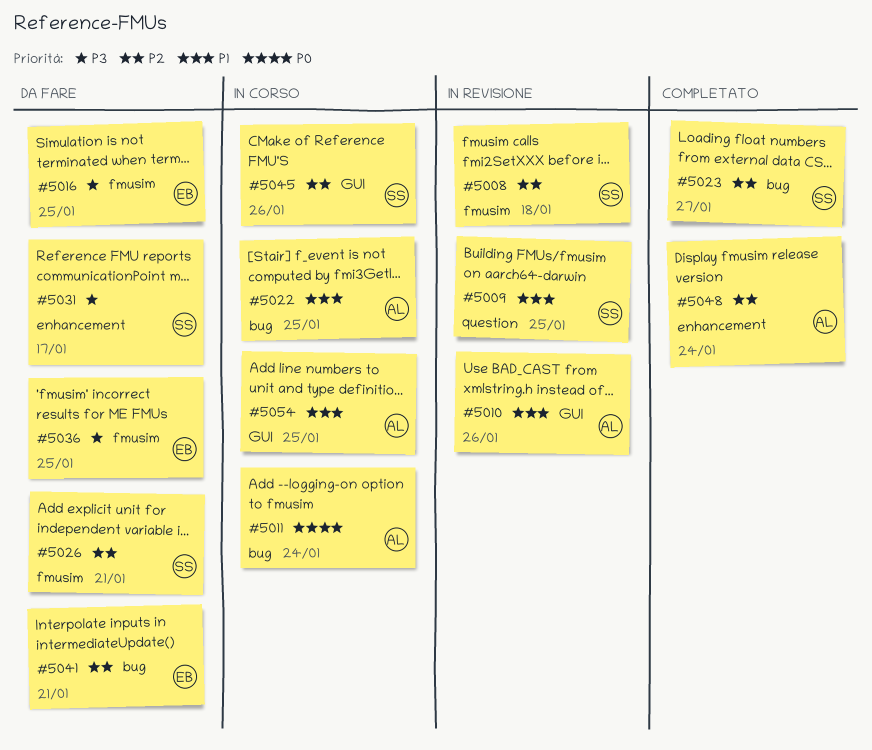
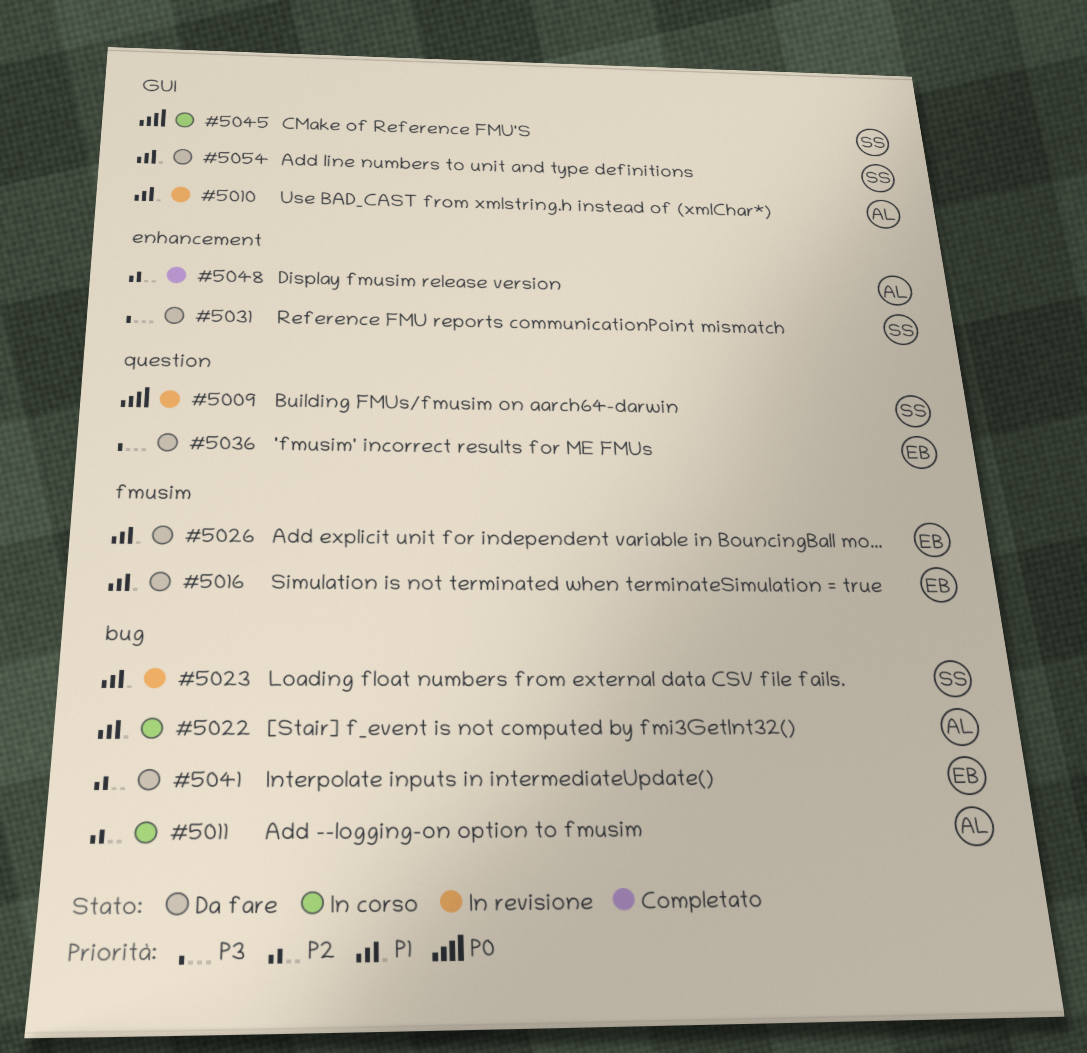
#5008: present -> none
#5009, priority: P1 -> P0
#5011, priority: P0 -> P2
#5016, priority: P3 -> P1
#5023, status: Completato -> In revisione
#5023, priority: P2 -> P1
#5026, owner: SS -> EB
#5026, priority: P2 -> P1
#5036, label: fmusim -> question
#5045, priority: P2 -> P0
#5054, status: In corso -> Da fare
#5054, owner: AL -> SS

